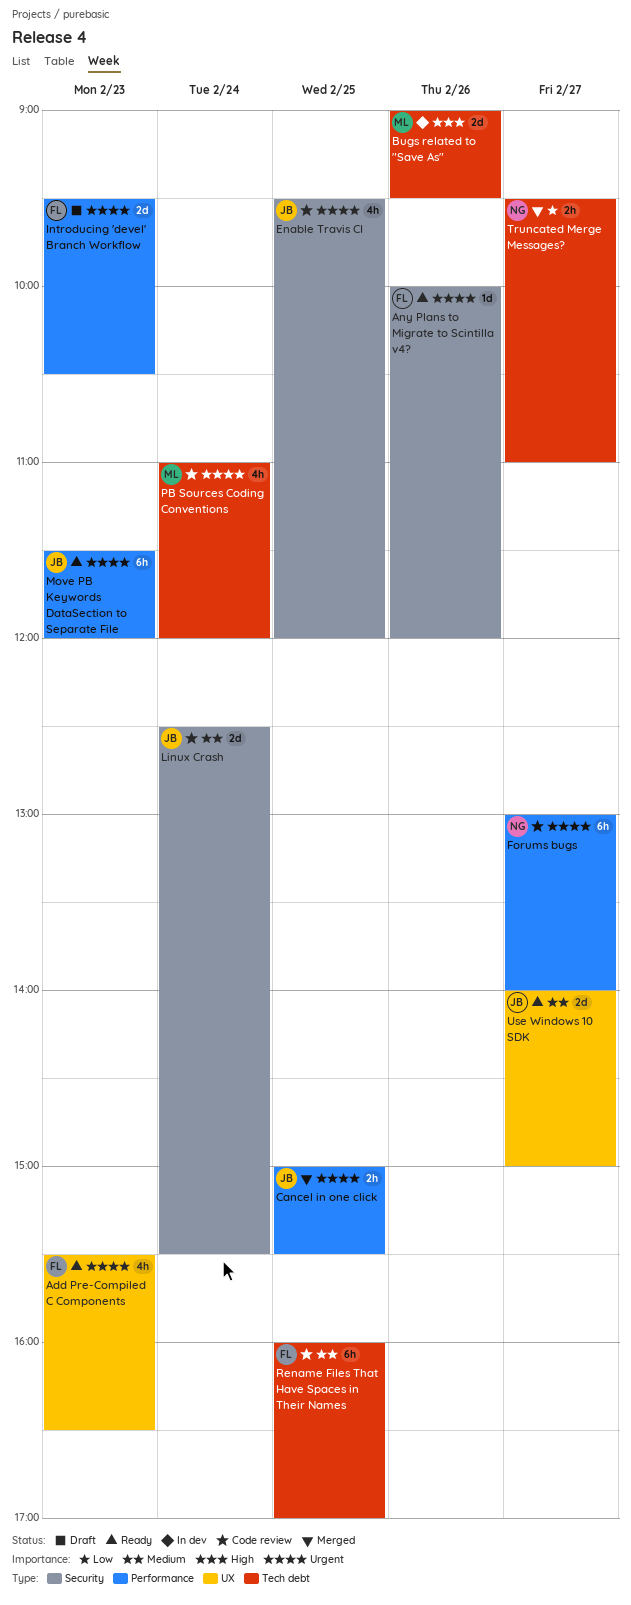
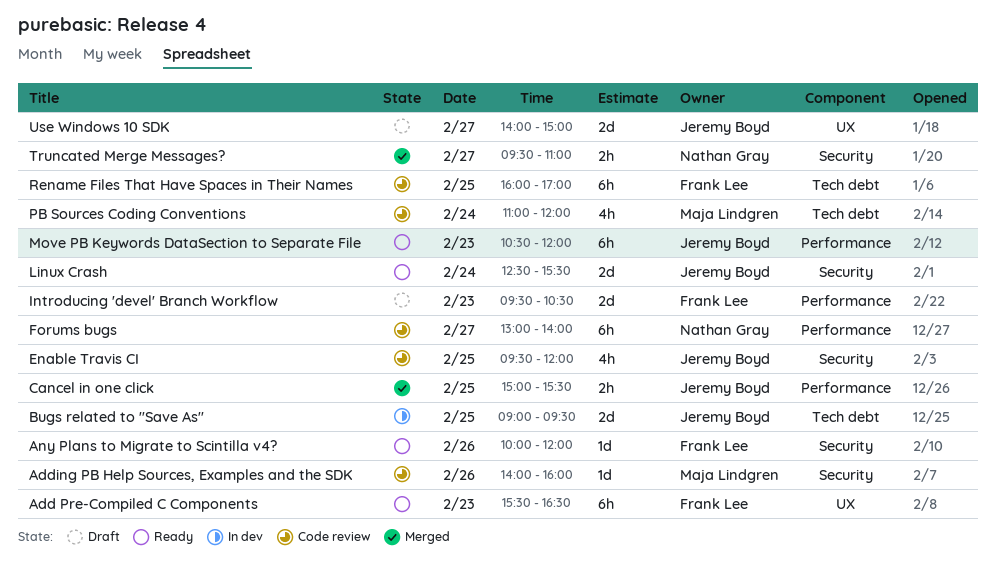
Add Pre-Compiled C Components, estimate: 4h -> 6h
Adding PB Help Sources, Examples and the SDK: none -> present
Bugs related to "Save As", owner: Maja Lindgren -> Jeremy Boyd
Bugs related to "Save As", day: Feb 26 -> Feb 25
Linux Crash, status: Code review -> Ready
Move PB Keywords DataSection to Separate File, begins: 11:30 -> 10:30
Truncated Merge Messages?, label: Tech debt -> Security
Use Windows 10 SDK, status: Ready -> Draft

